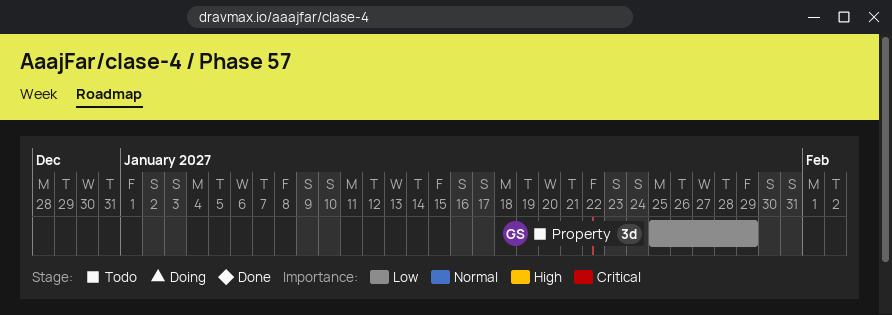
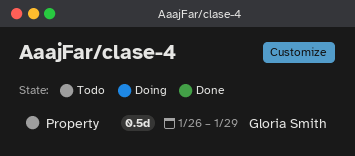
Property, estimate: 3d -> 0.5d
Property, start: Jan 25 -> Jan 26

